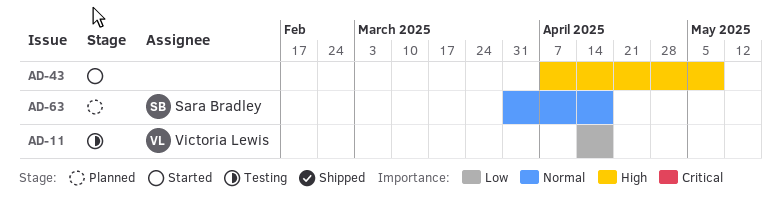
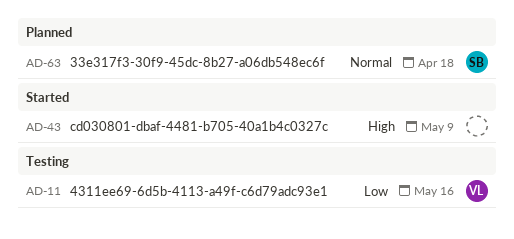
AD-11, due: Apr 18 -> May 16

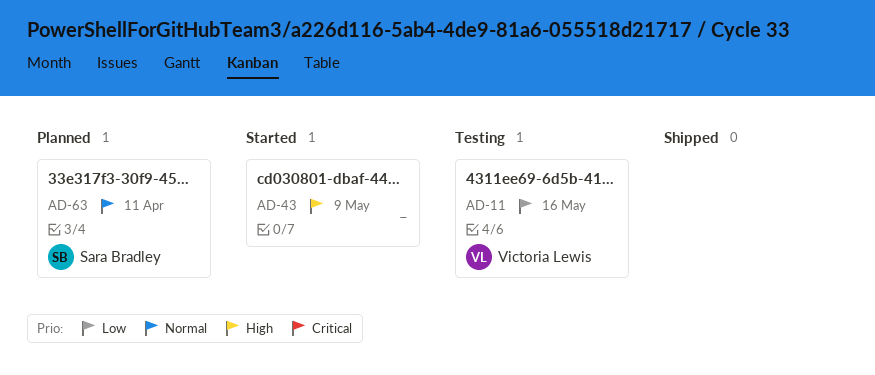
AD-63, due: Apr 18 -> Apr 11

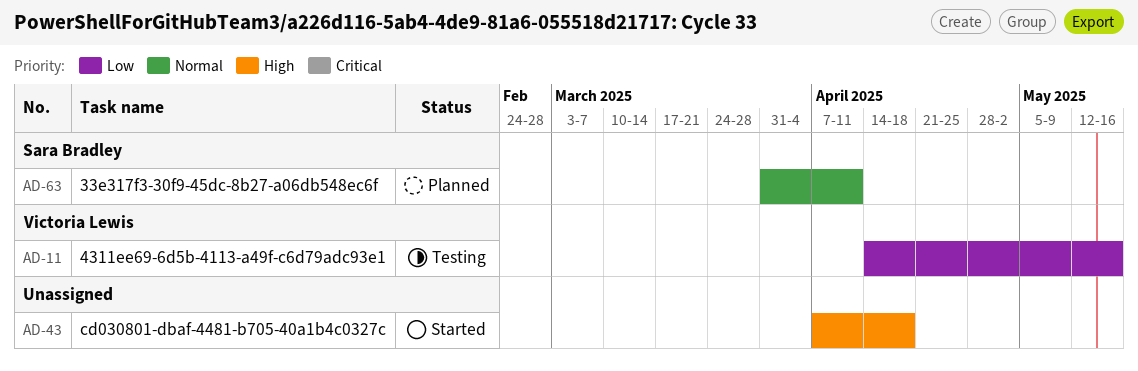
AD-43, due: May 9 -> Apr 18

